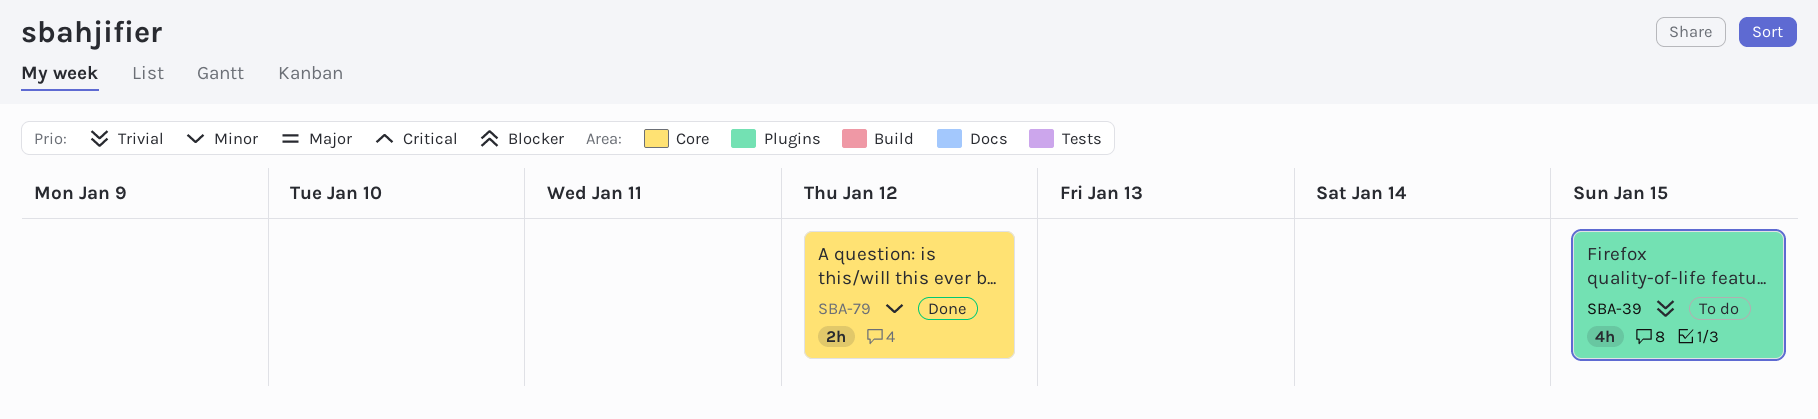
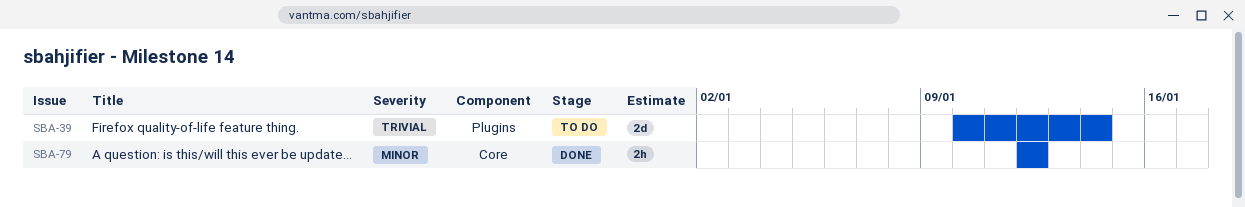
SBA-39, estimate: 4h -> 2d
SBA-39, due: Jan 15 -> Jan 14

